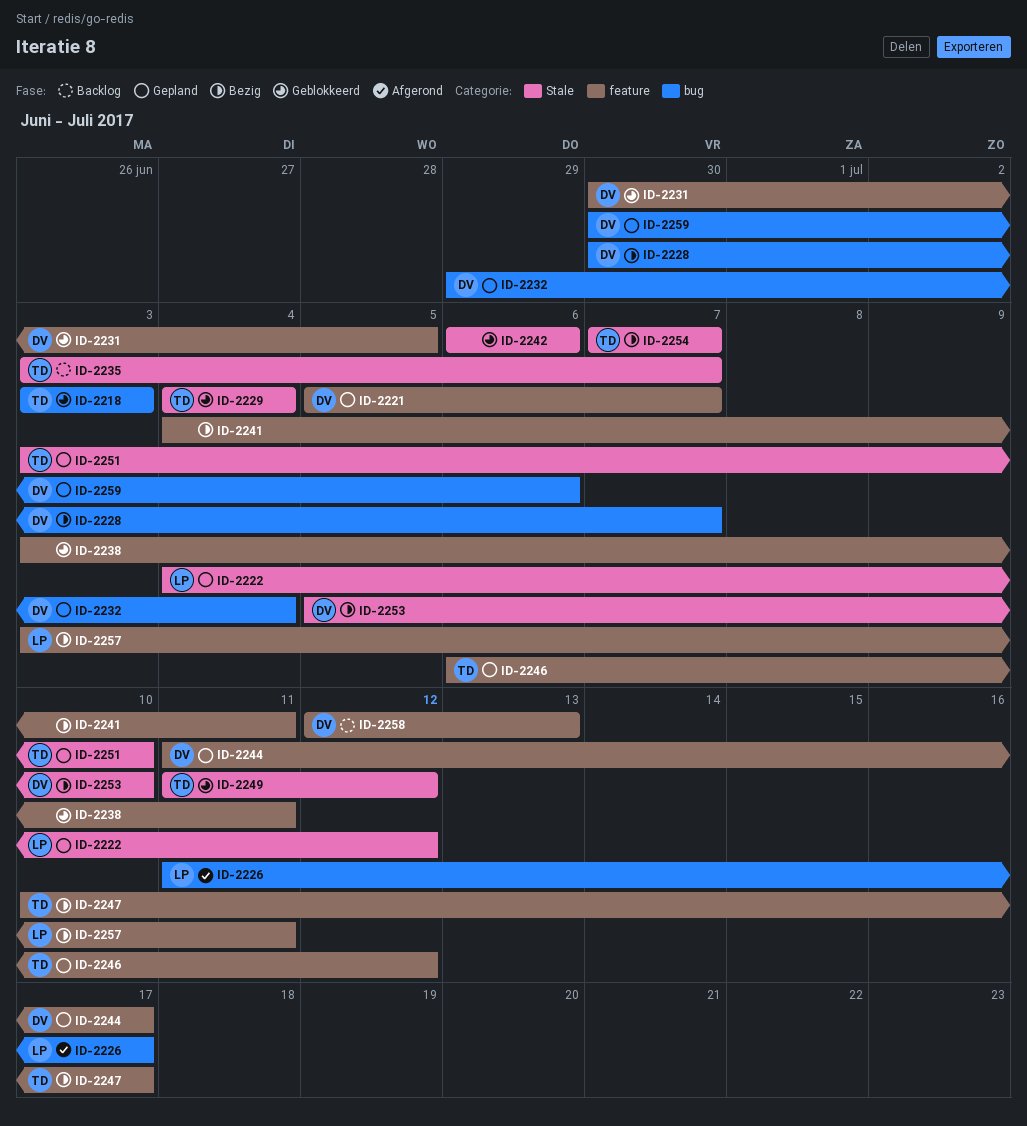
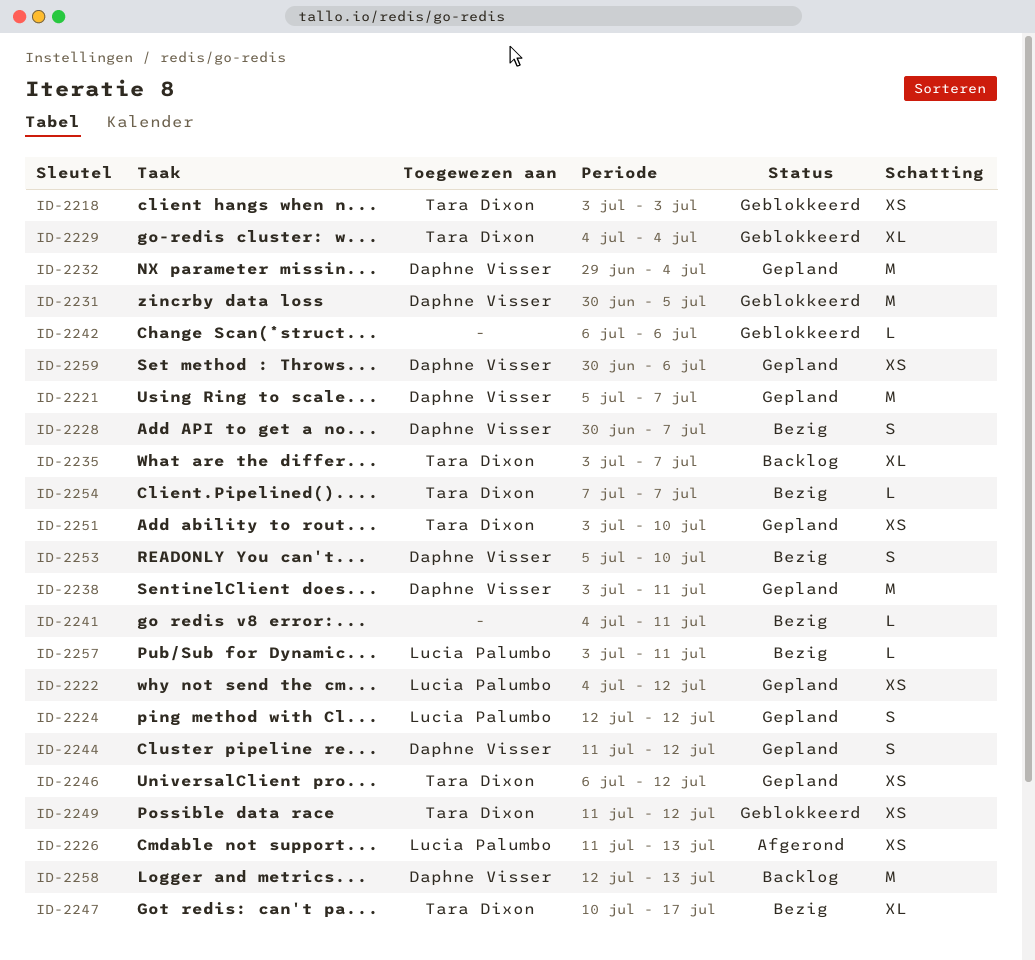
ID-2224: none -> present
ID-2226, due: Jul 17 -> Jul 13
ID-2238, status: Geblokkeerd -> Gepland
ID-2238, owner: none -> Daphne Visser
ID-2244, due: Jul 17 -> Jul 12

